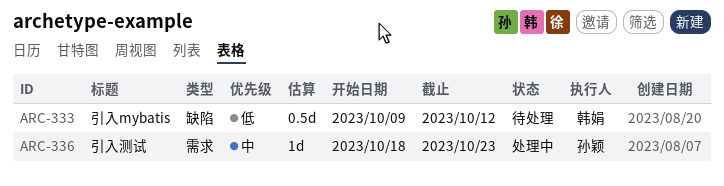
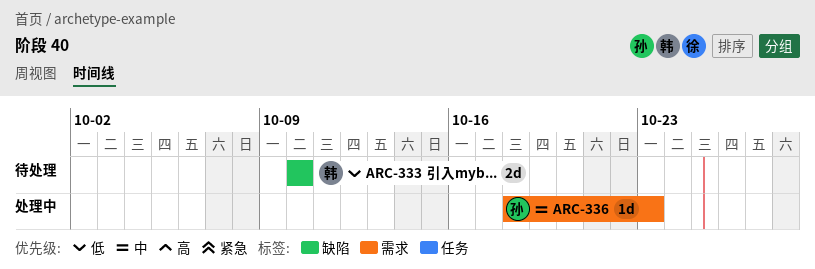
ARC-333, estimate: 0.5d -> 2d
ARC-333, start: Oct 9 -> Oct 10
ARC-333, due: Oct 12 -> Oct 10

